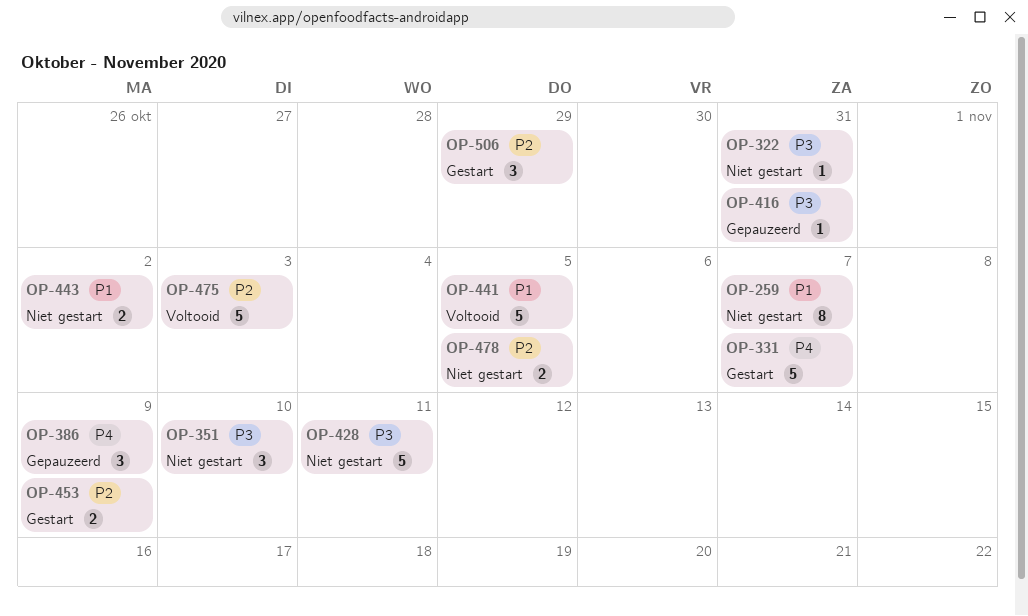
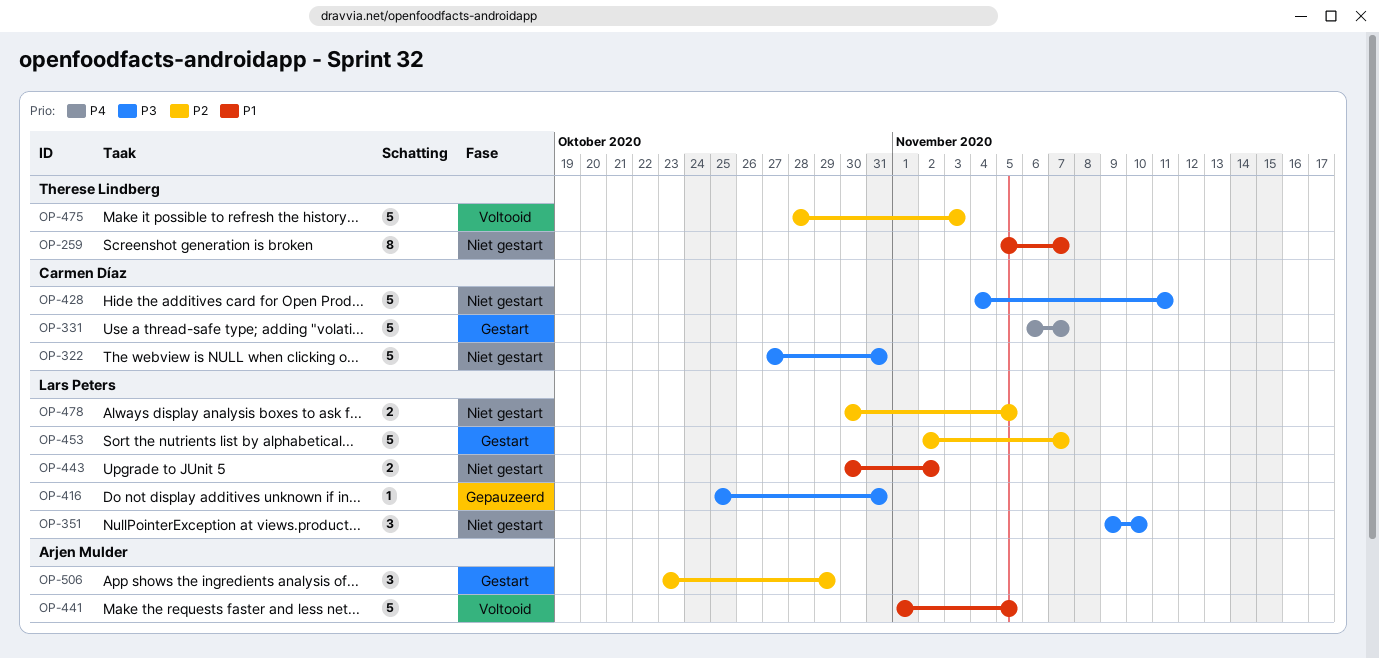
OP-322, estimate: 1 -> 5
OP-386: present -> none
OP-453, estimate: 2 -> 5
OP-453, due: Nov 9 -> Nov 7

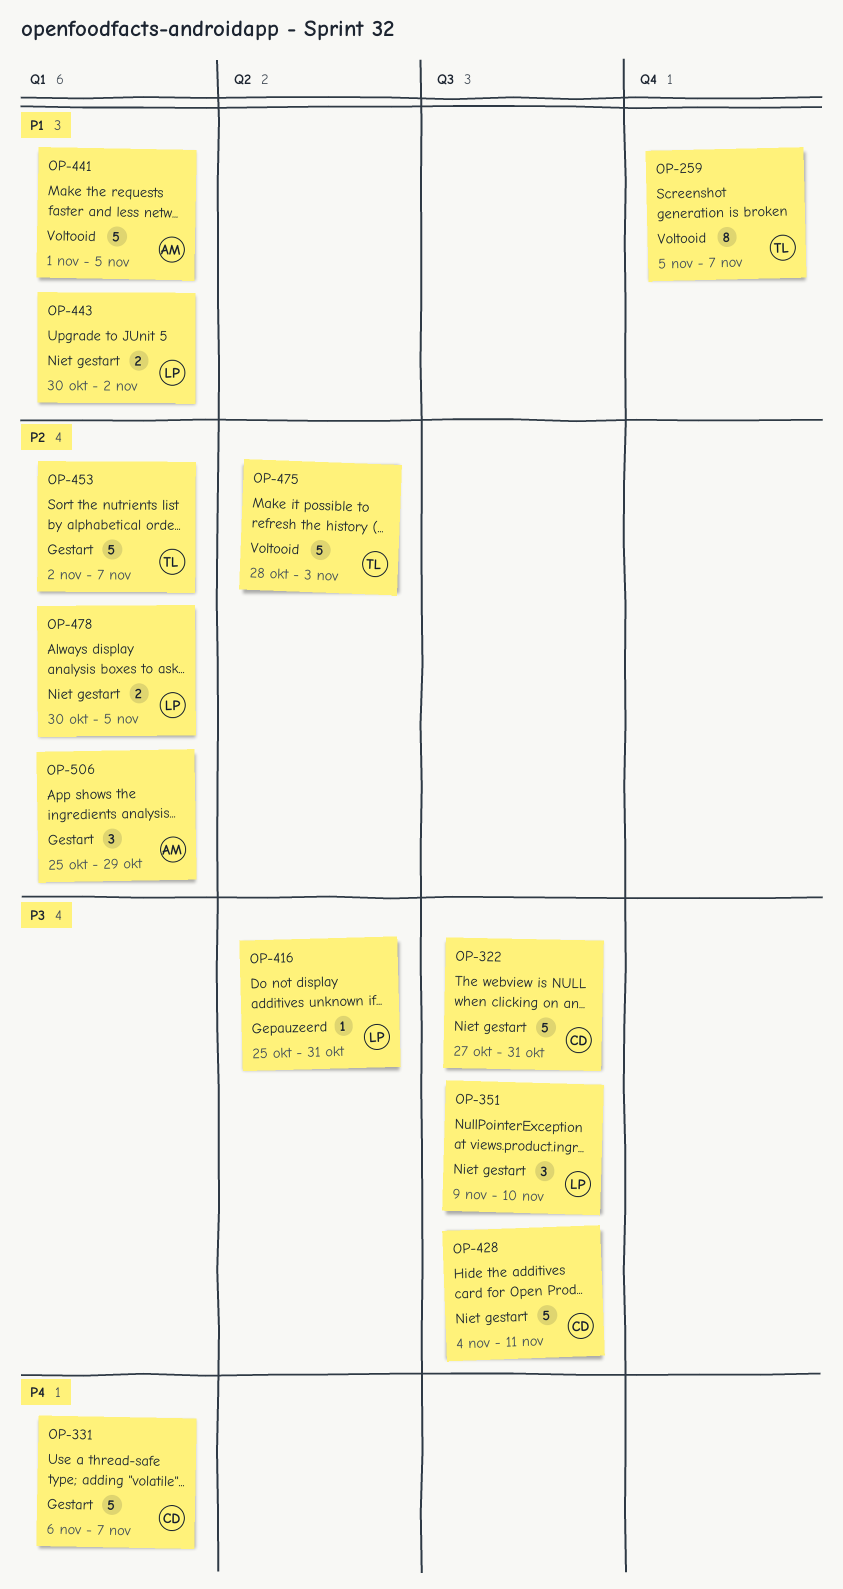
OP-259, status: Niet gestart -> Voltooid
OP-453, owner: Lars Peters -> Therese Lindberg
OP-506, start: Oct 23 -> Oct 25

